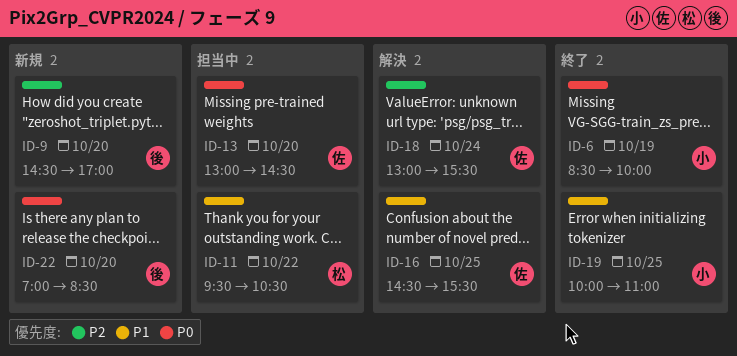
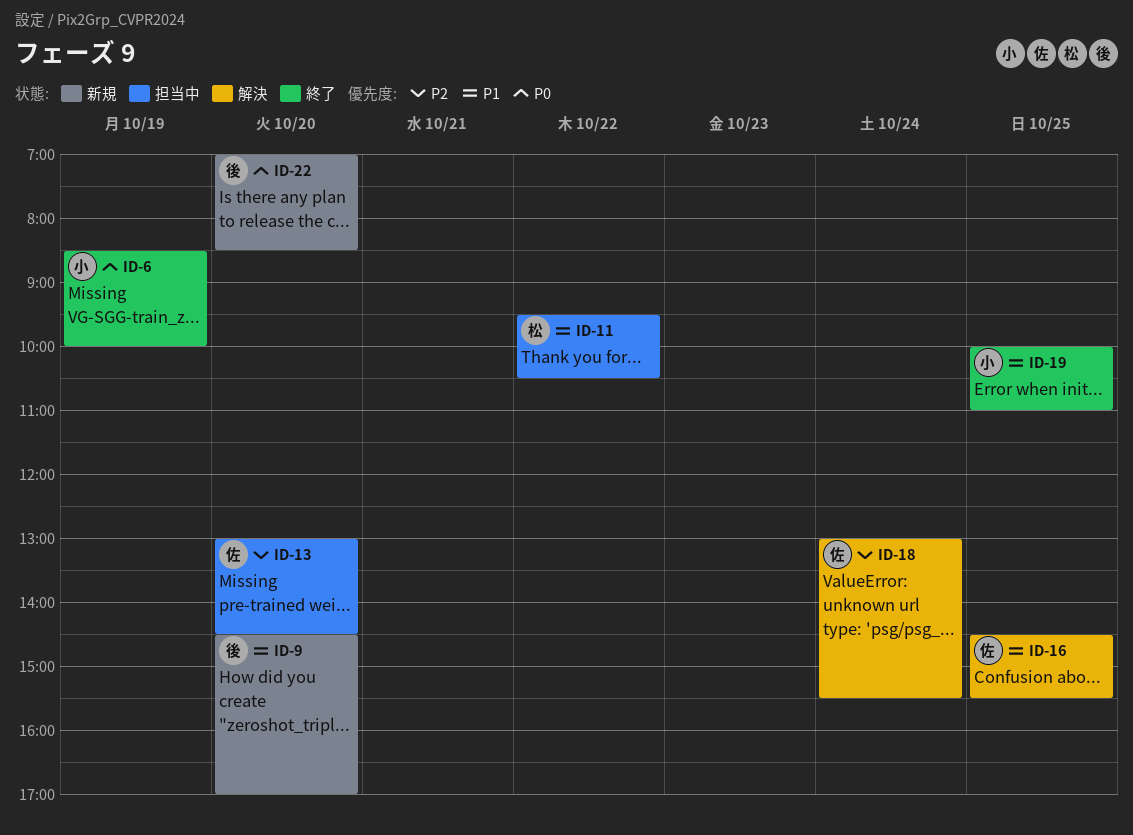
ID-9, priority: P2 -> P1
ID-13, priority: P0 -> P2

